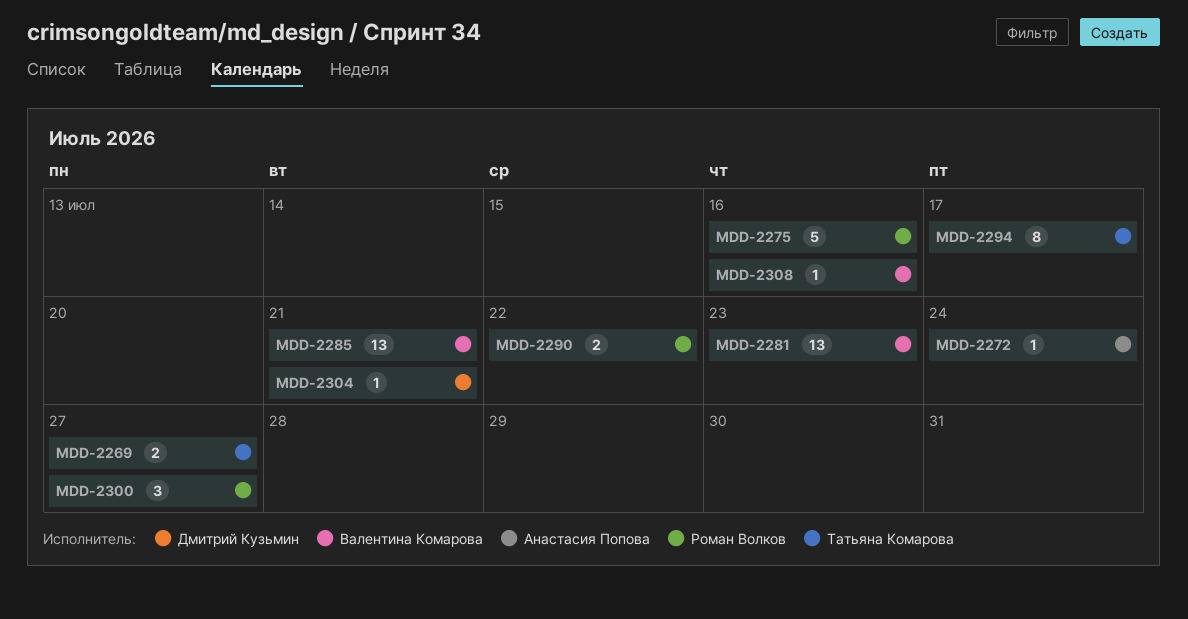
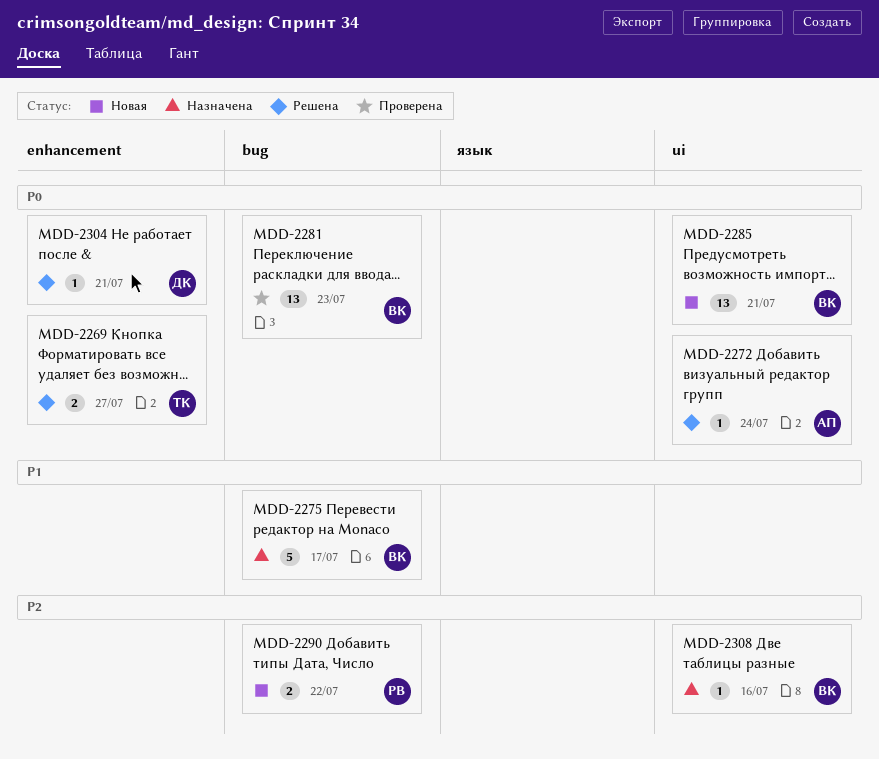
MDD-2275, owner: Роман Волков -> Валентина Комарова
MDD-2275, due: Jul 16 -> Jul 17
MDD-2294: present -> none
MDD-2300: present -> none

